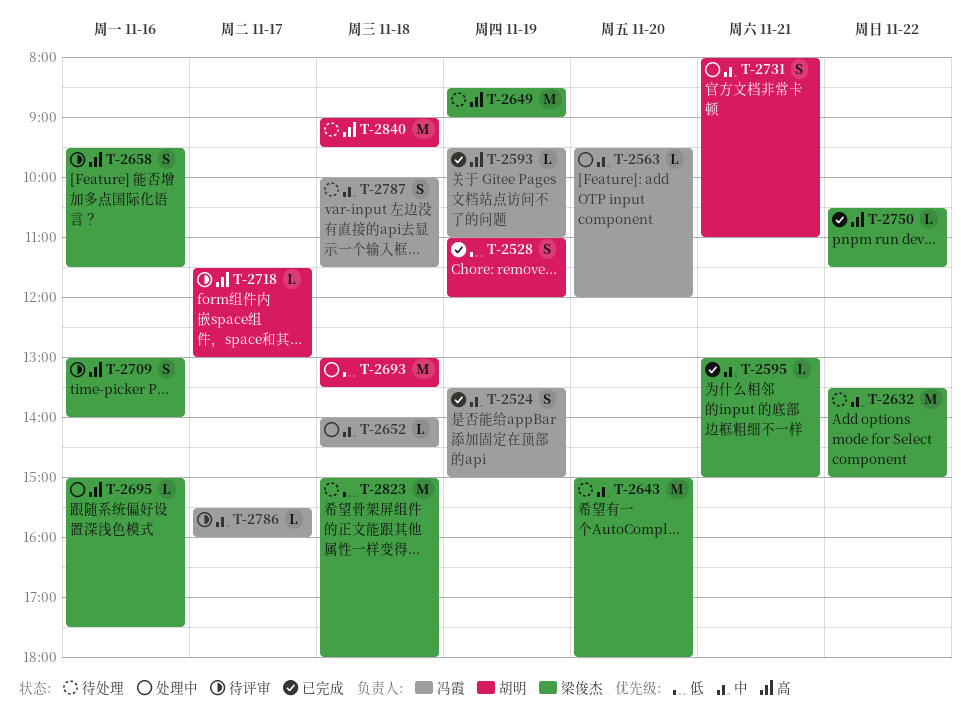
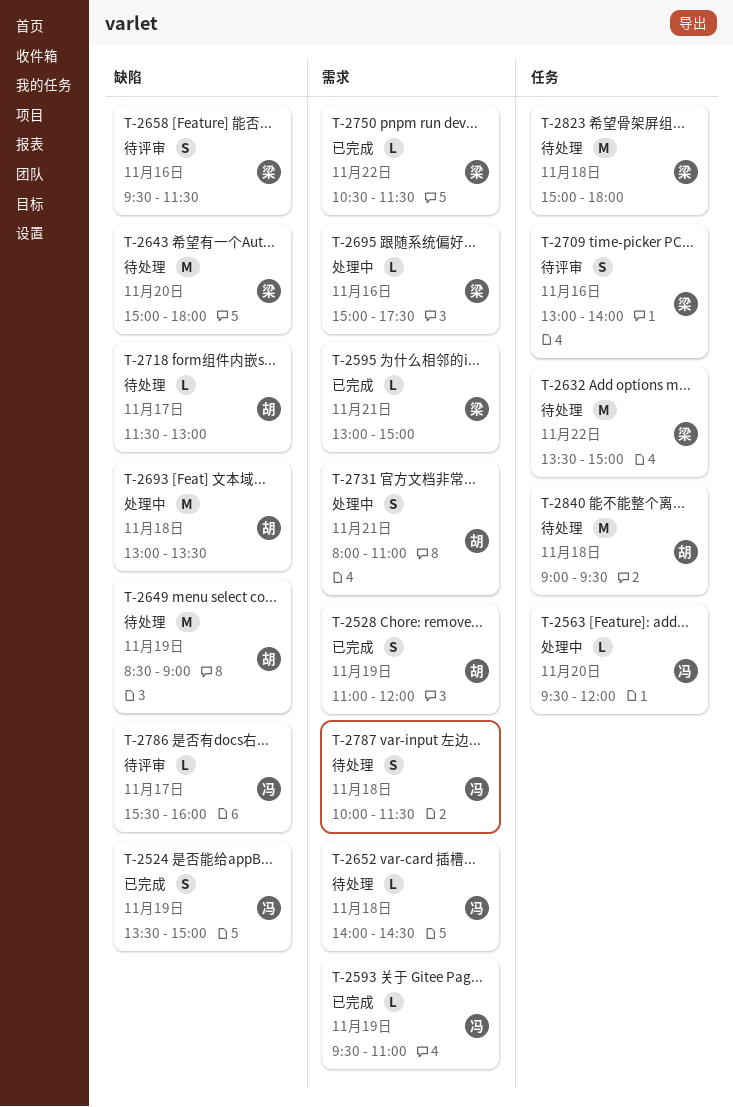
T-2649, owner: 梁俊杰 -> 胡明
T-2652, status: 处理中 -> 待处理
T-2718, status: 待评审 -> 待处理

